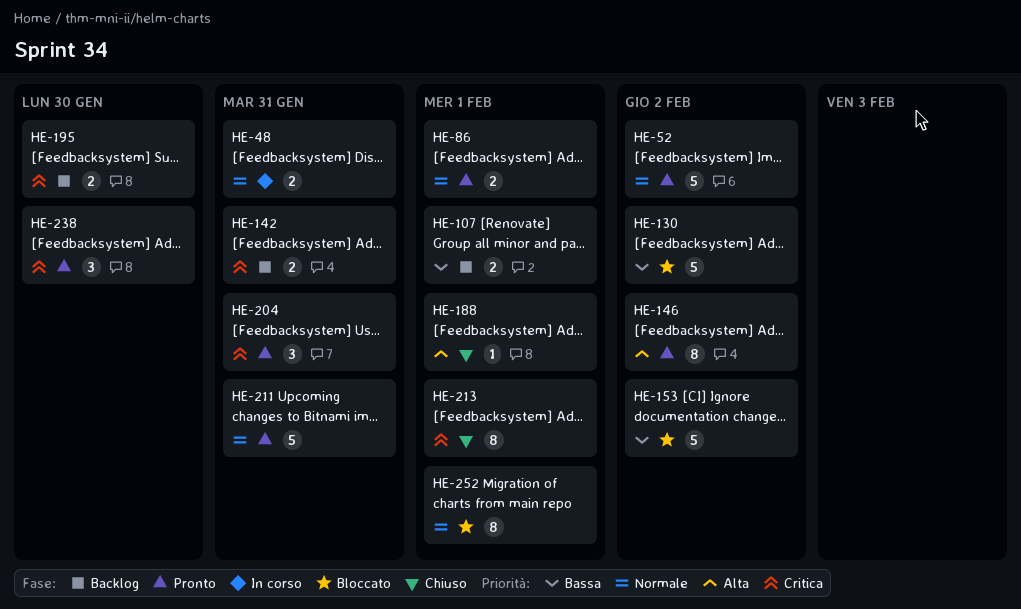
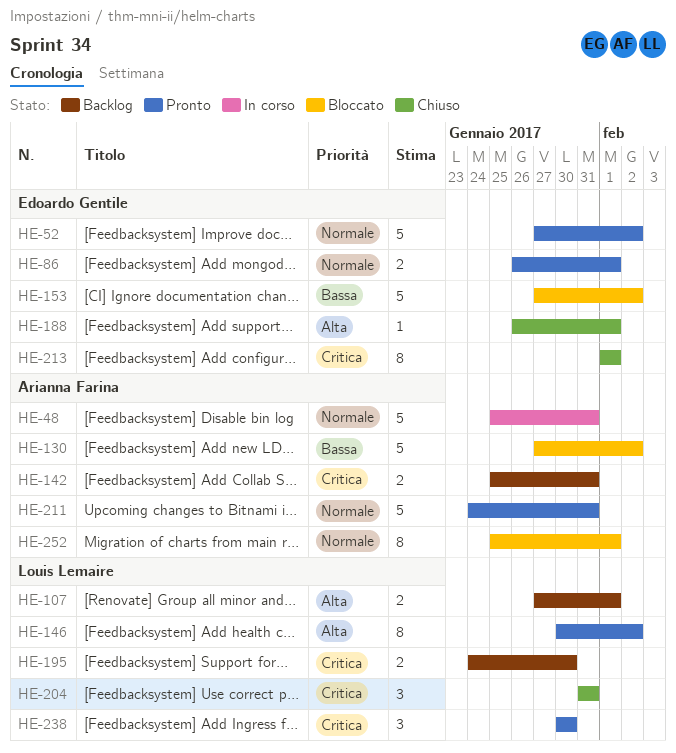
HE-48, estimate: 2 -> 5
HE-107, priority: Bassa -> Alta
HE-204, status: Pronto -> Chiuso

